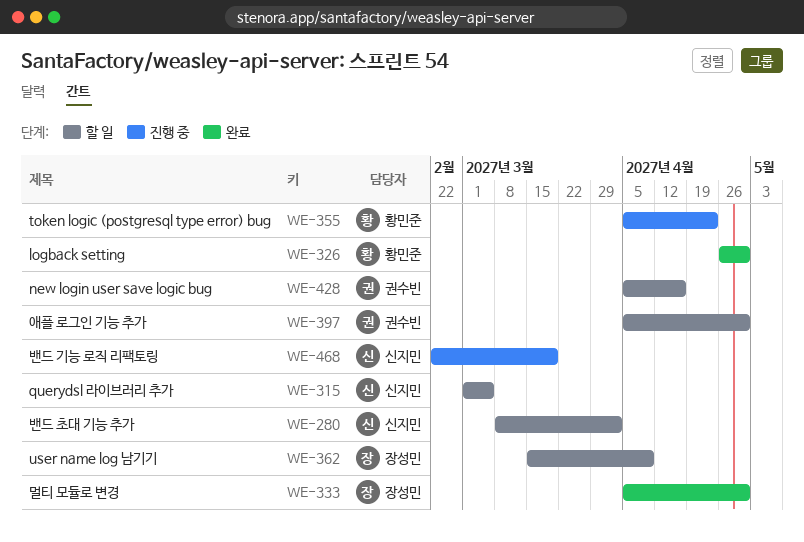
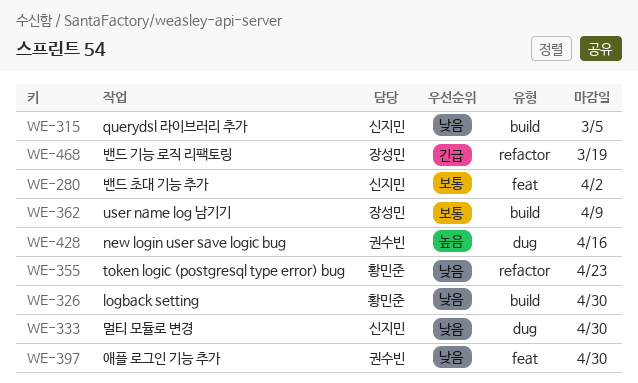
WE-333, owner: 장성민 -> 신지민
WE-468, owner: 신지민 -> 장성민

